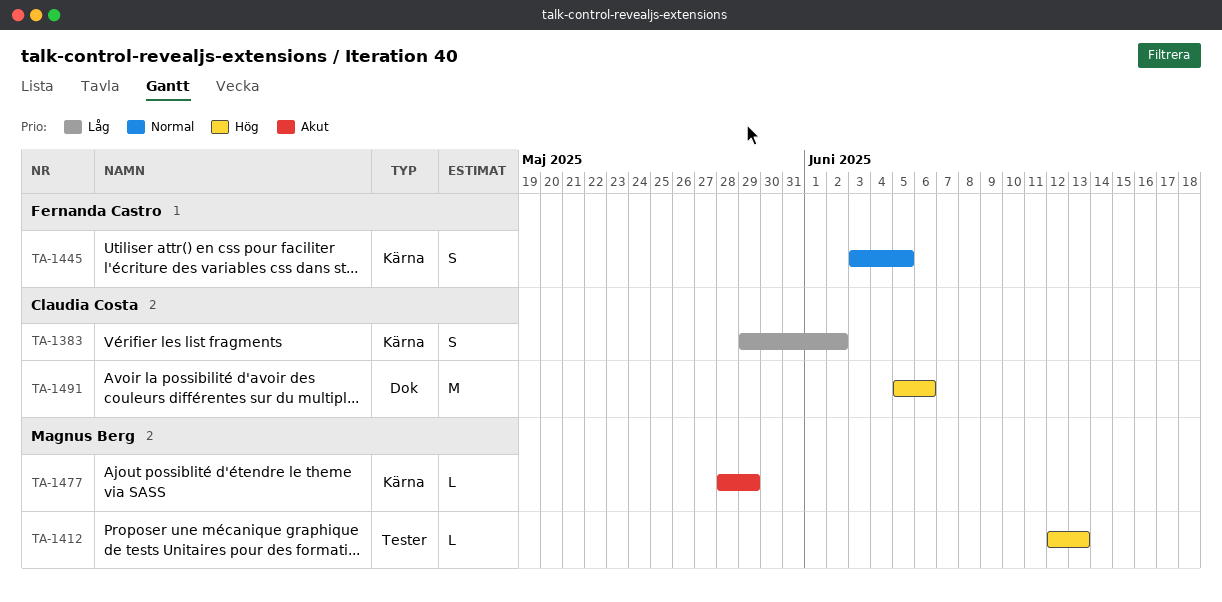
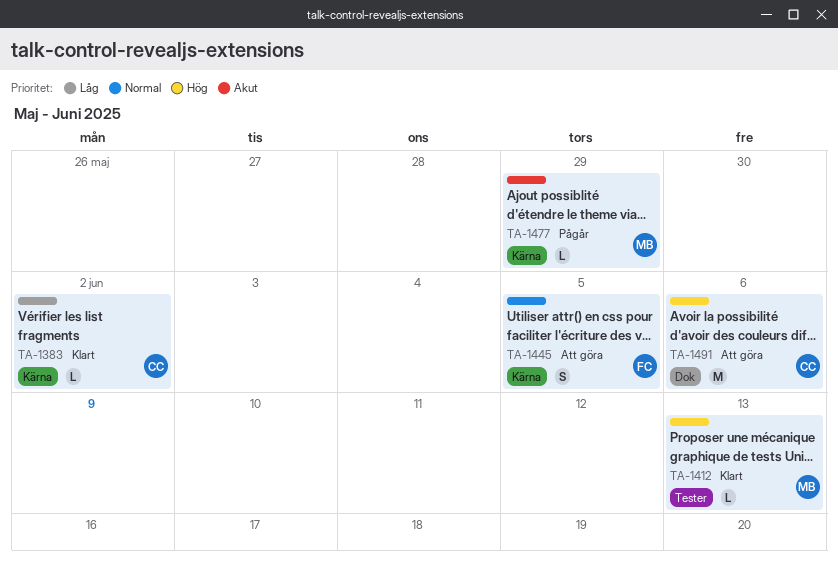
TA-1383, estimate: S -> L

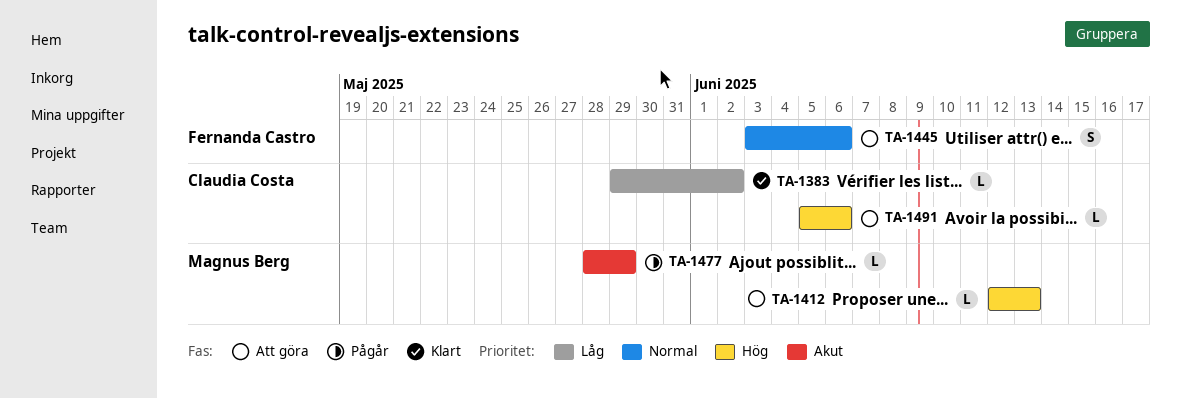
TA-1412, status: Klart -> Att göra
TA-1445, due: Jun 5 -> Jun 6
TA-1491, estimate: M -> L

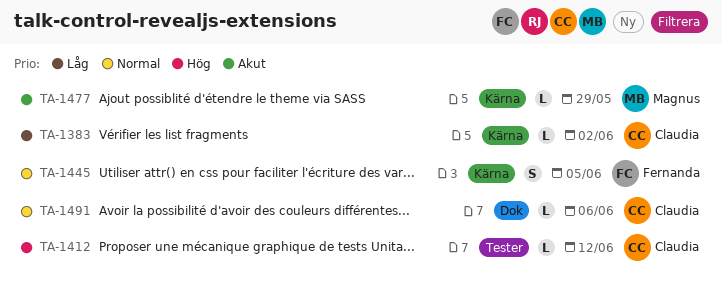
TA-1412, owner: Magnus Berg -> Claudia Costa
TA-1412, due: Jun 13 -> Jun 12
TA-1445, due: Jun 6 -> Jun 5
TA-1491, priority: Hög -> Normal

